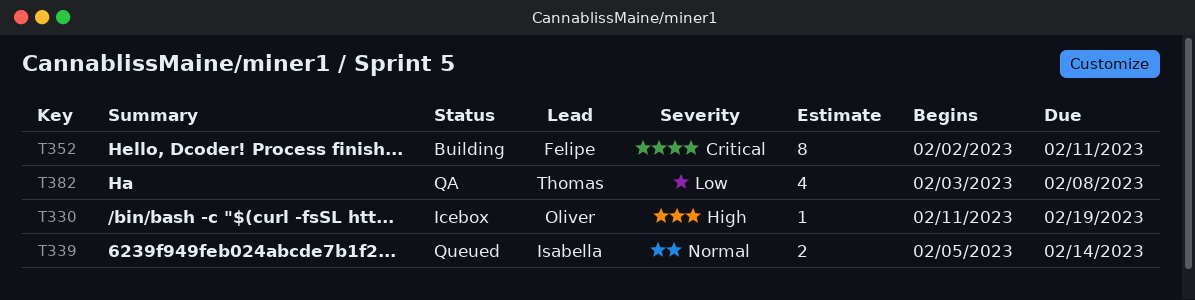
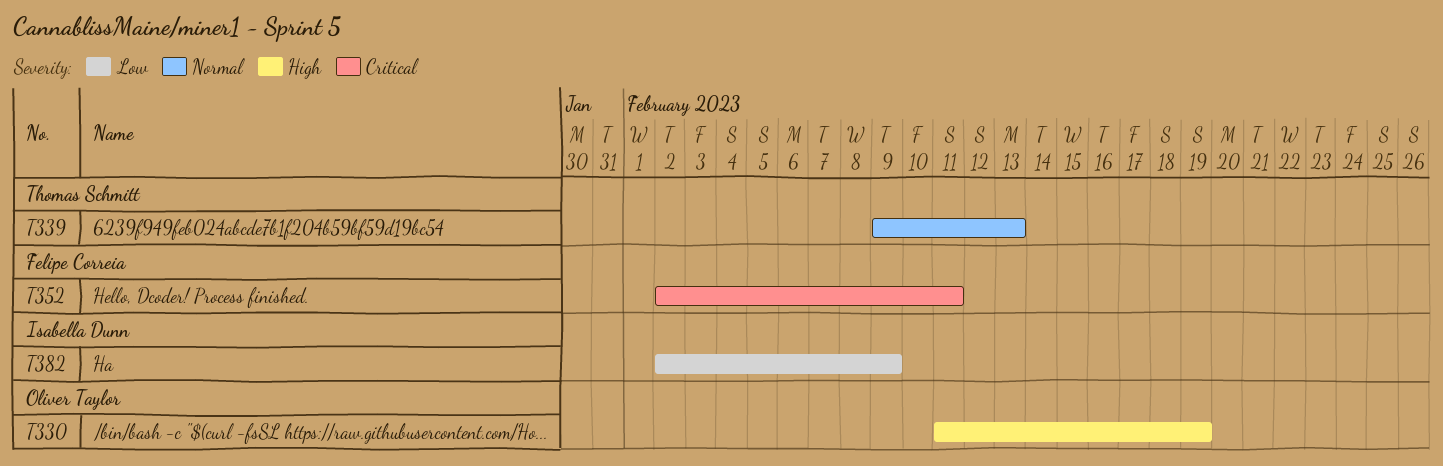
T339, owner: Isabella Dunn -> Thomas Schmitt
T339, start: Feb 5 -> Feb 9
T339, due: Feb 14 -> Feb 13
T382, owner: Thomas Schmitt -> Isabella Dunn
T382, start: Feb 3 -> Feb 2
T382, due: Feb 8 -> Feb 9

